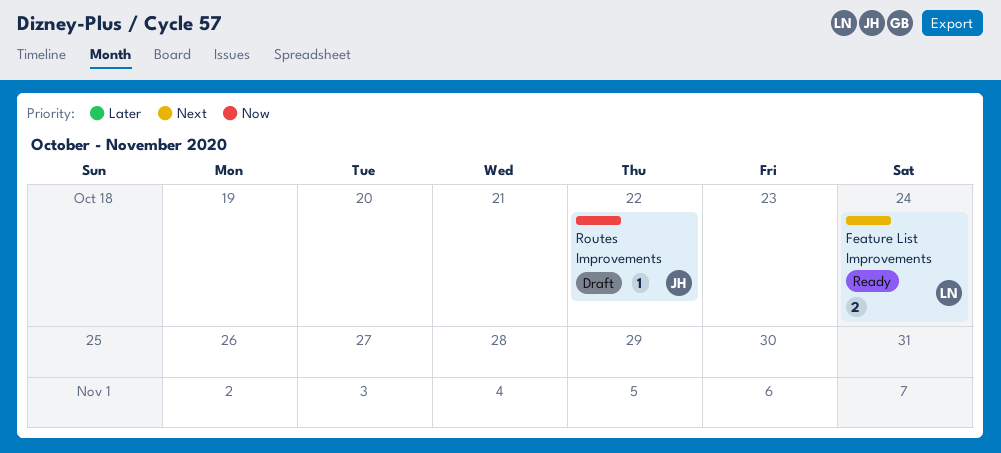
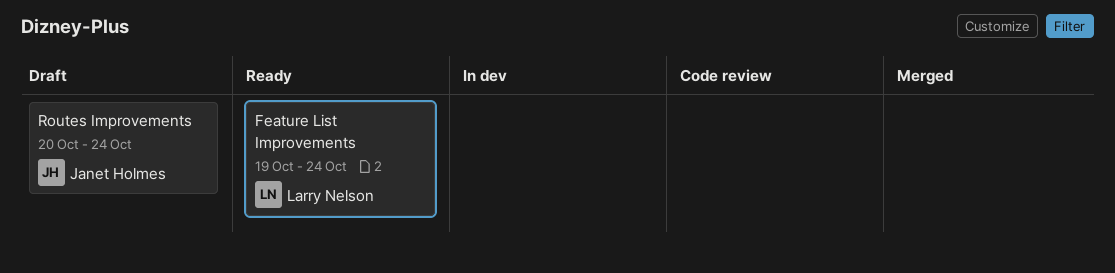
Routes Improvements, due: Oct 22 -> Oct 24

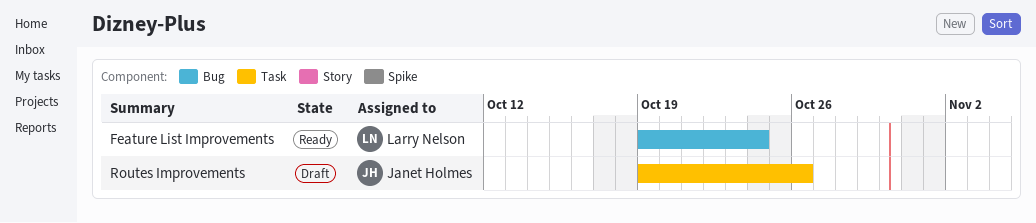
Routes Improvements, start: Oct 20 -> Oct 19
Routes Improvements, due: Oct 24 -> Oct 26

